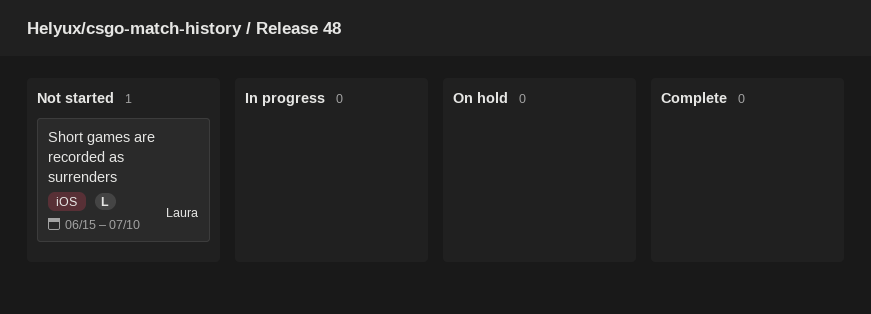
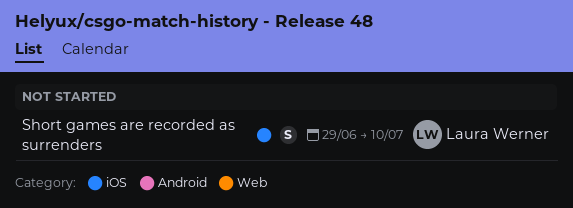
Short games are recorded as surrenders, estimate: L -> S
Short games are recorded as surrenders, start: Jun 15 -> Jun 29

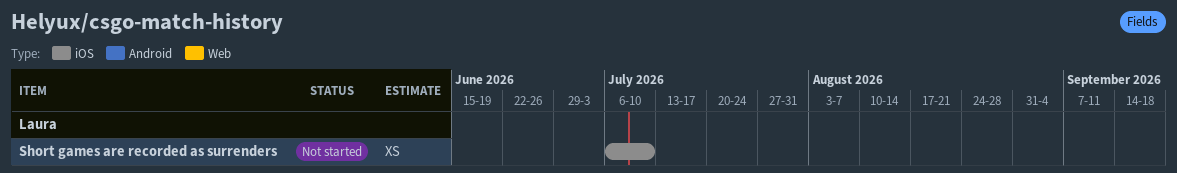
Short games are recorded as surrenders, estimate: S -> XS
Short games are recorded as surrenders, start: Jun 29 -> Jul 6

